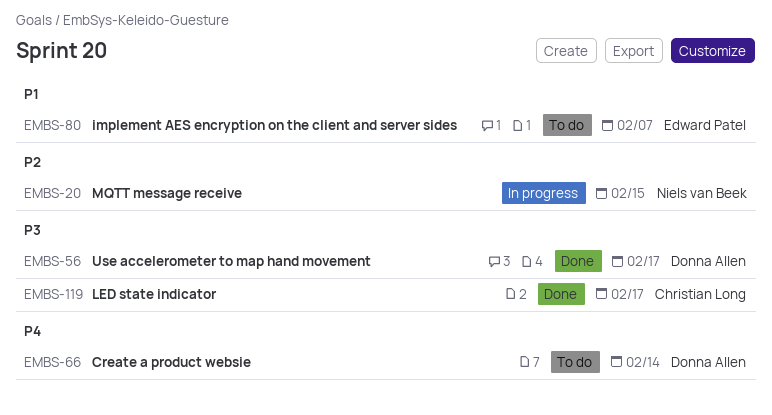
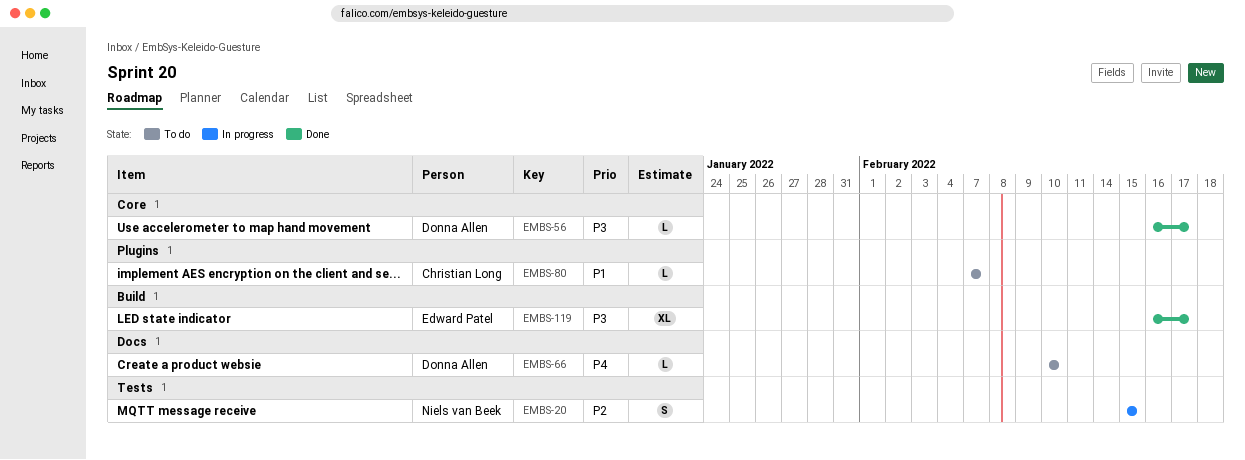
EMBS-66, due: Feb 14 -> Feb 10
EMBS-80, owner: Edward Patel -> Christian Long
EMBS-119, owner: Christian Long -> Edward Patel

